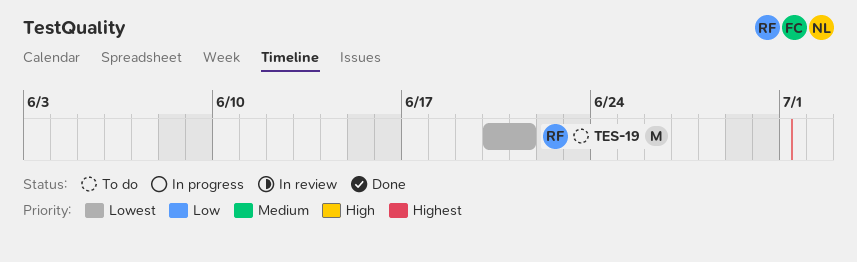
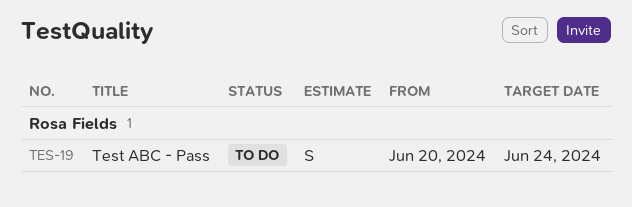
TES-19, estimate: M -> S
TES-19, due: Jun 21 -> Jun 24

